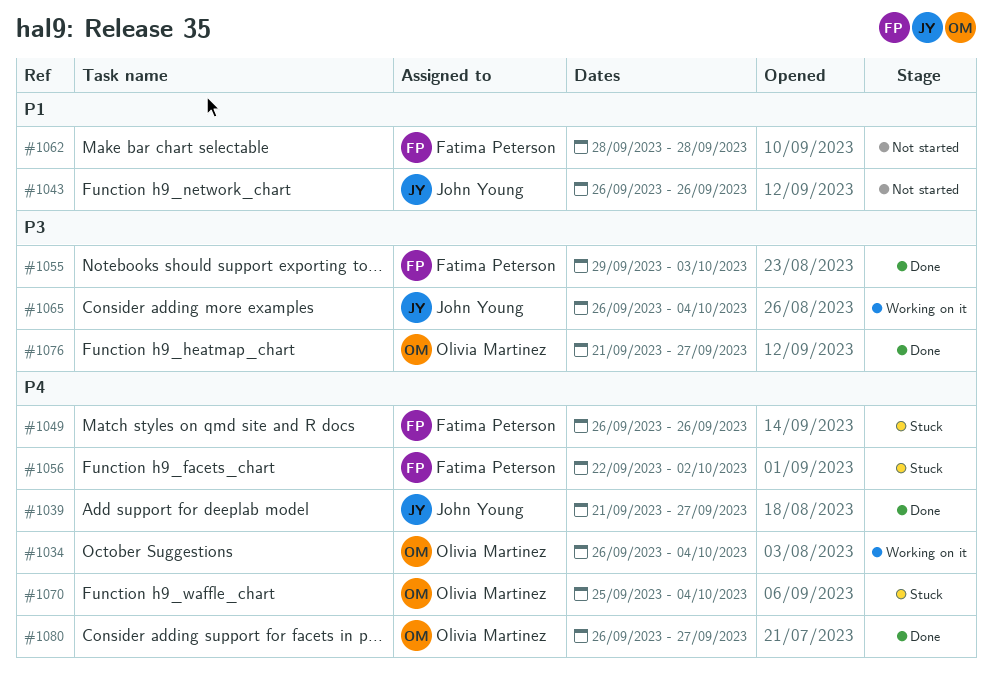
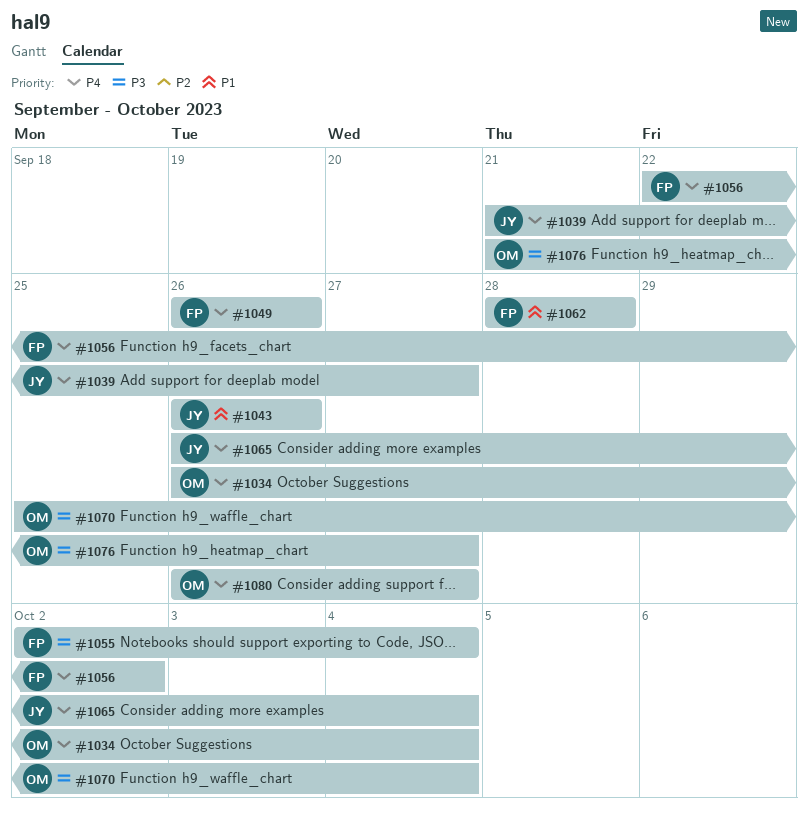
#1055, start: Sep 29 -> Oct 2
#1055, due: Oct 3 -> Oct 4
#1065, priority: P3 -> P4
#1070, priority: P4 -> P3

